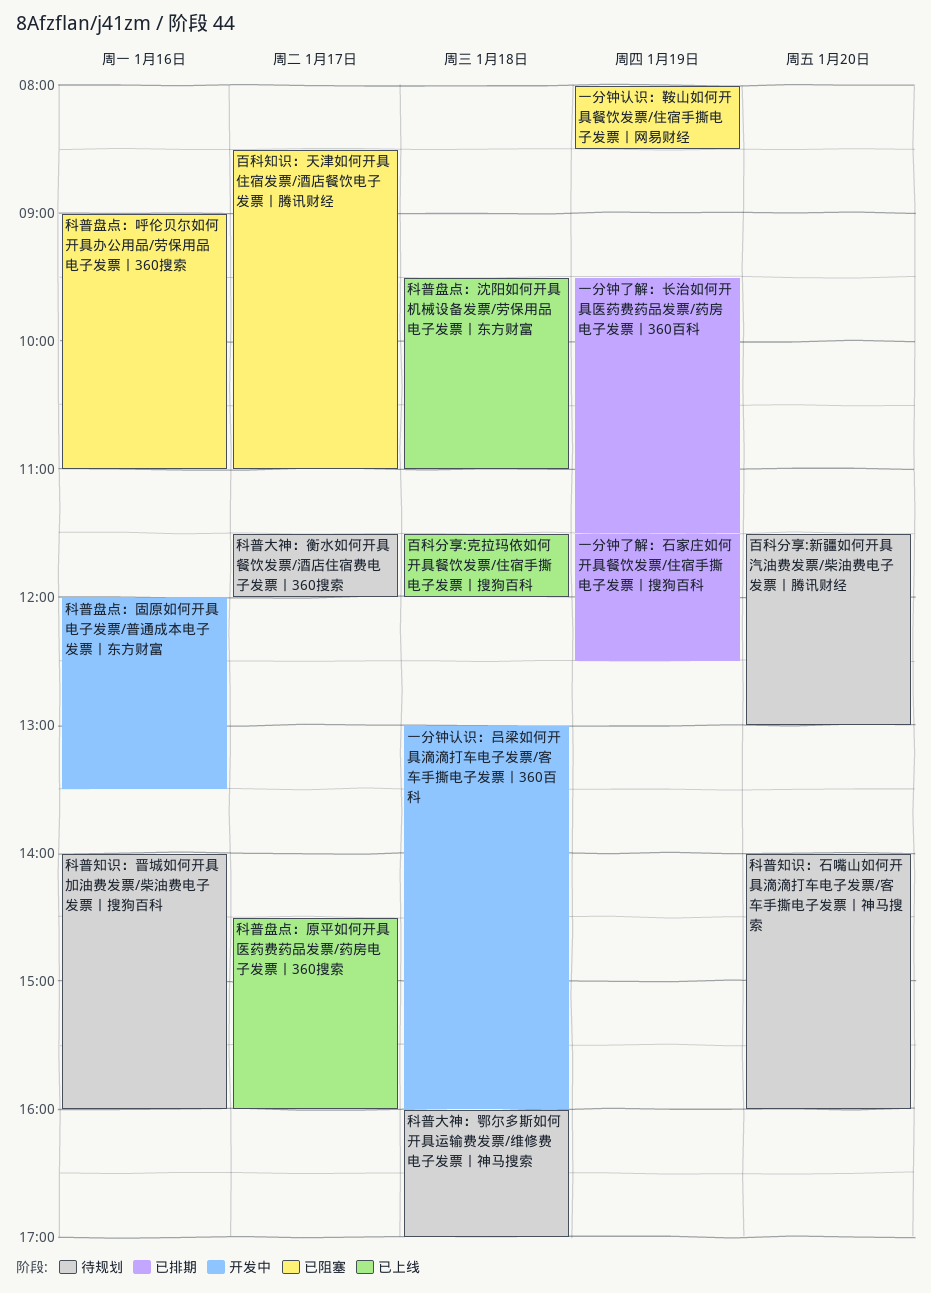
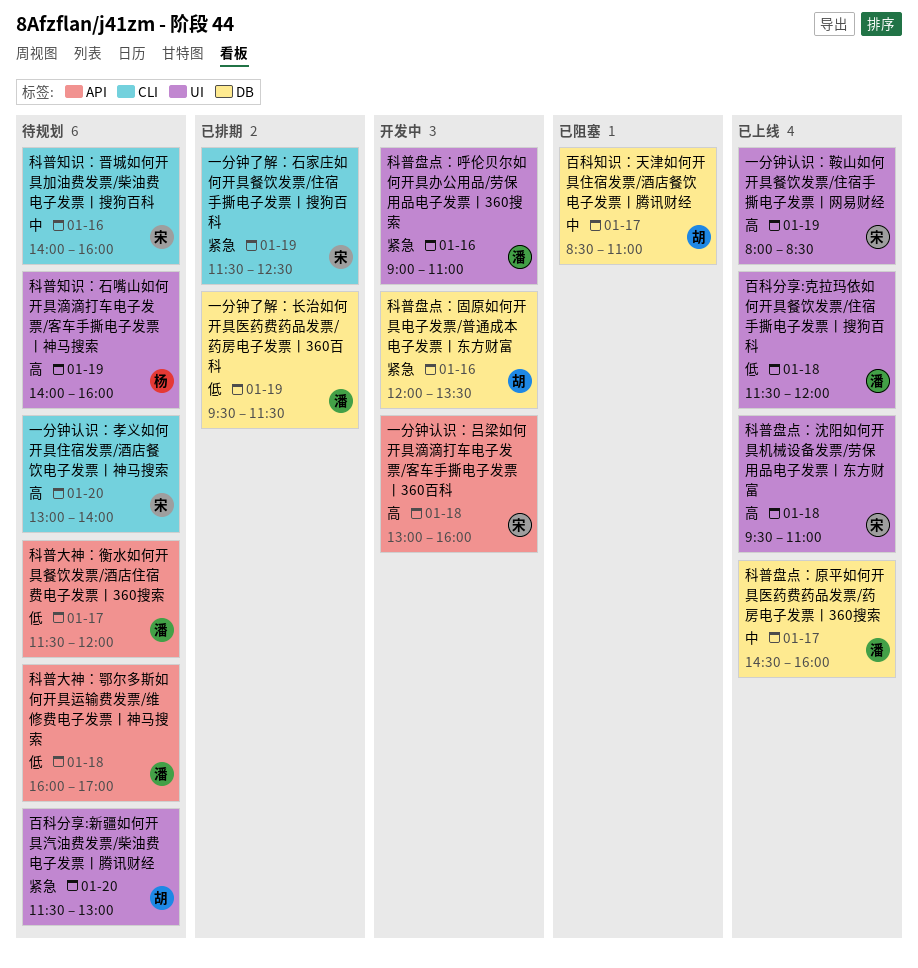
一分钟认识：孝义如何开具住宿发票/酒店餐饮电子发票丨神马搜索: none -> present
一分钟认识：鞍山如何开具餐饮发票/住宿手撕电子发票丨网易财经, status: 已阻塞 -> 已上线
科普盘点：呼伦贝尔如何开具办公用品/劳保用品电子发票丨360搜索, status: 已阻塞 -> 开发中
科普知识：石嘴山如何开具滴滴打车电子发票/客车手撕电子发票丨神马搜索, day: Jan 20 -> Jan 19

